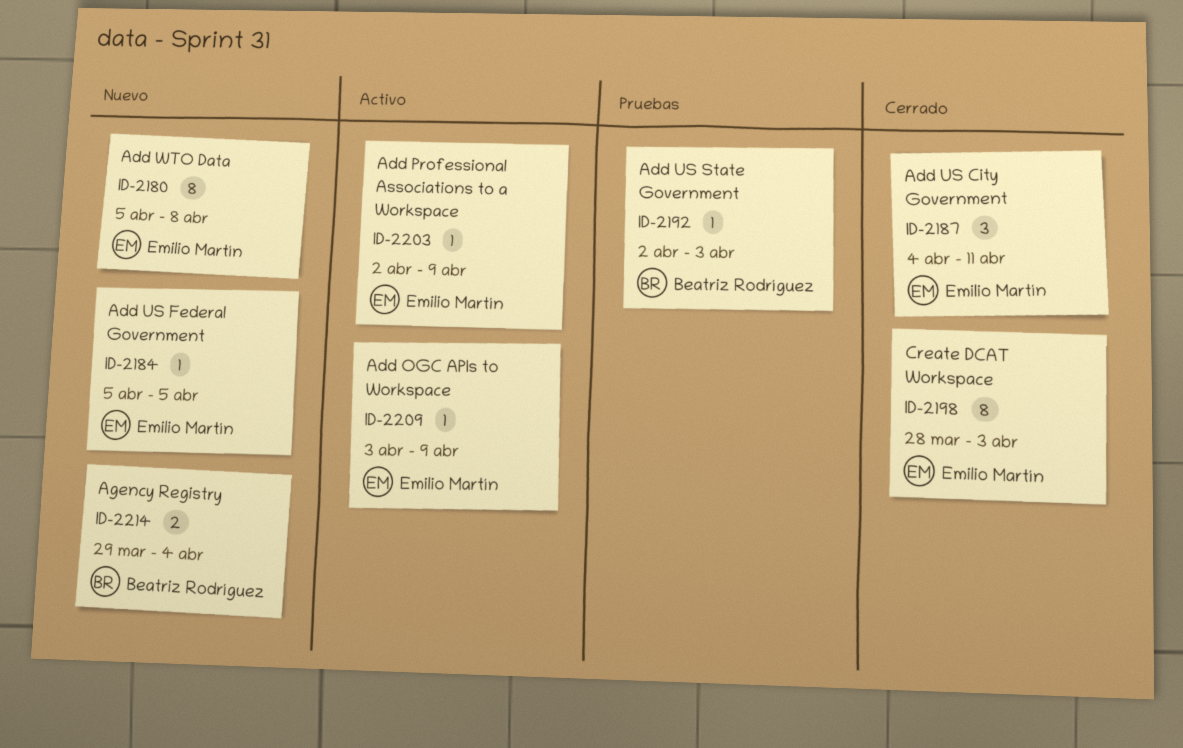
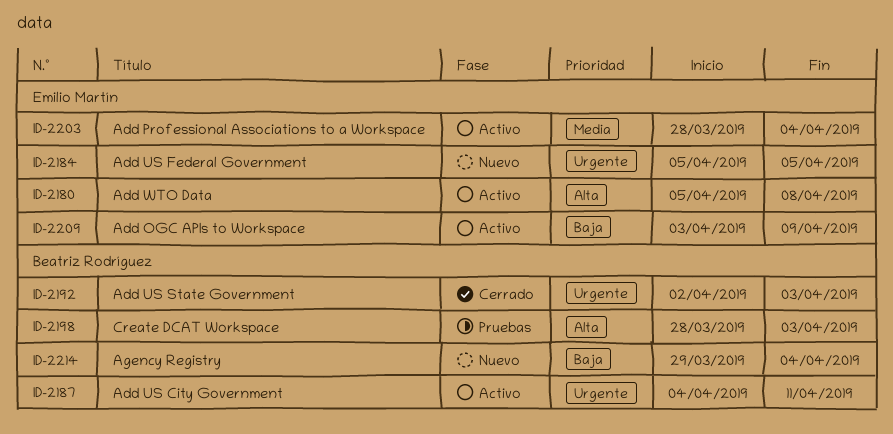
ID-2180, status: Nuevo -> Activo
ID-2187, status: Cerrado -> Activo
ID-2187, owner: Emilio Martín -> Beatriz Rodríguez
ID-2192, status: Pruebas -> Cerrado
ID-2198, status: Cerrado -> Pruebas
ID-2198, owner: Emilio Martín -> Beatriz Rodríguez
ID-2203, start: Apr 2 -> Mar 28
ID-2203, due: Apr 9 -> Apr 4

